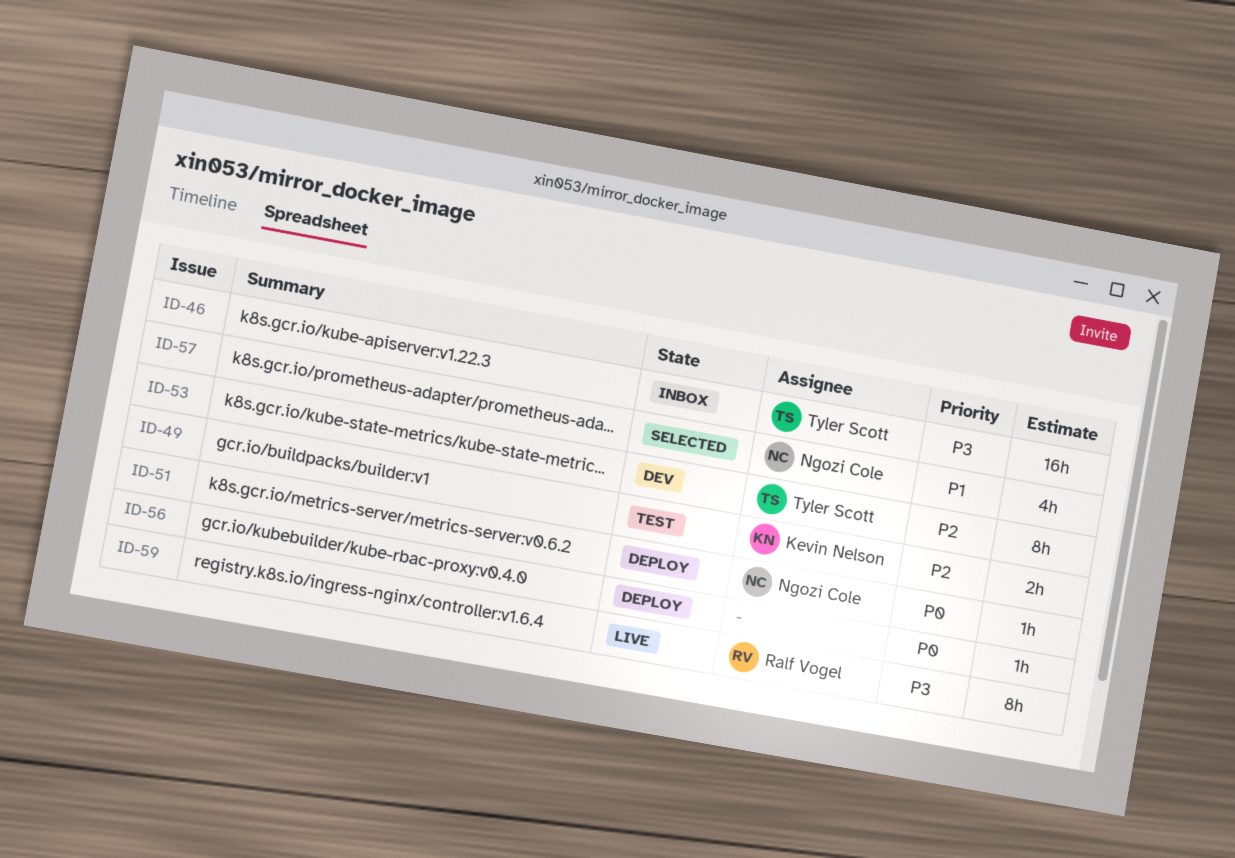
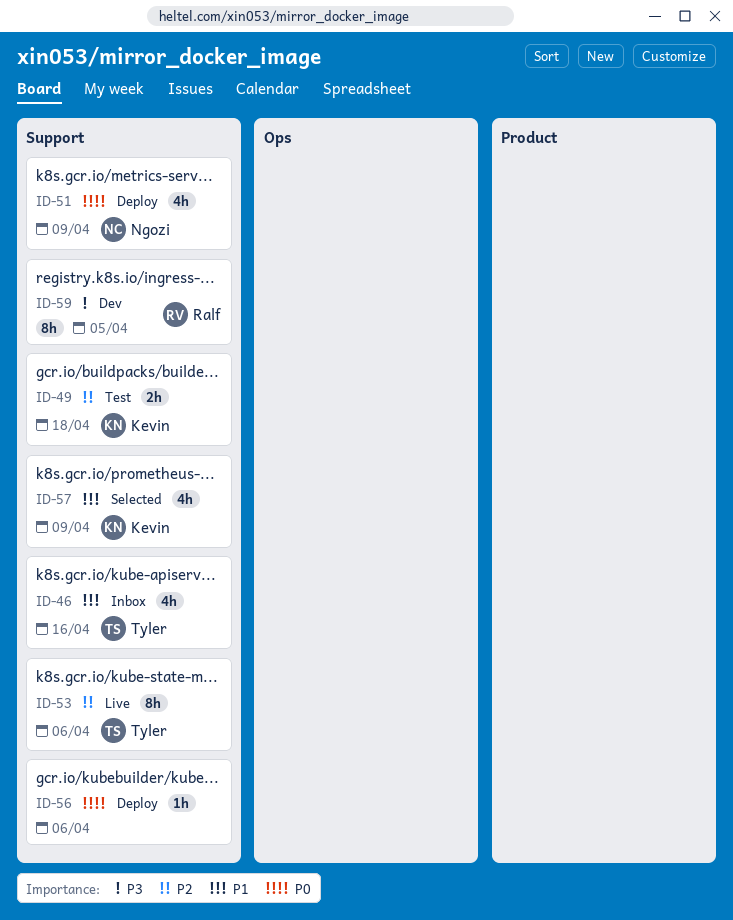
ID-46, priority: P3 -> P1
ID-46, estimate: 16h -> 4h
ID-51, estimate: 1h -> 4h
ID-53, status: Dev -> Live
ID-57, owner: Ngozi Cole -> Kevin Nelson
ID-59, status: Live -> Dev

